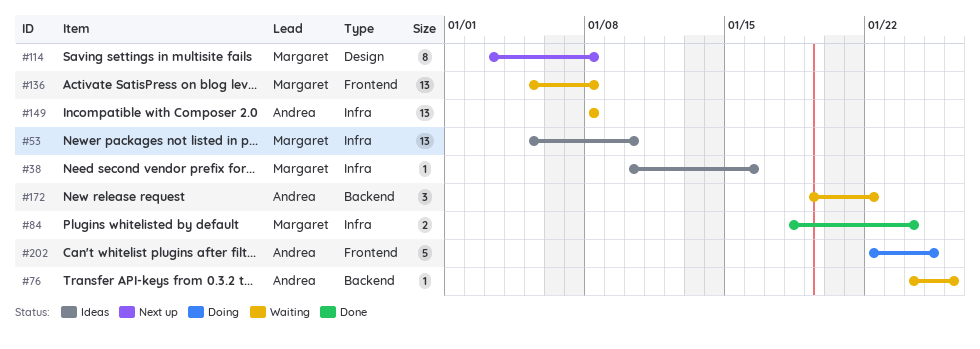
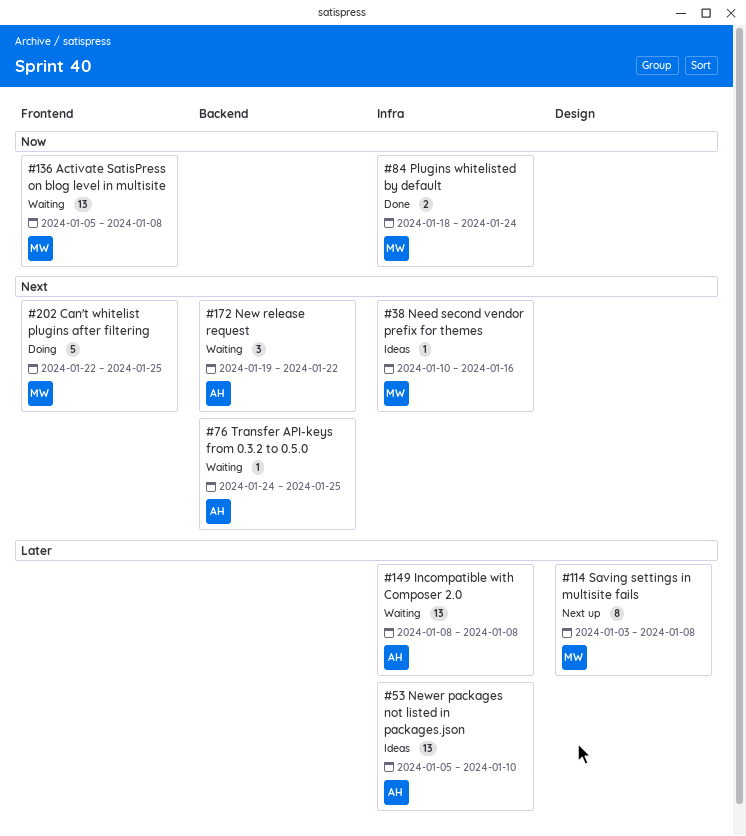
#53, owner: Margaret -> Andrea
#76, due: Jan 26 -> Jan 25
#202, owner: Andrea -> Margaret

